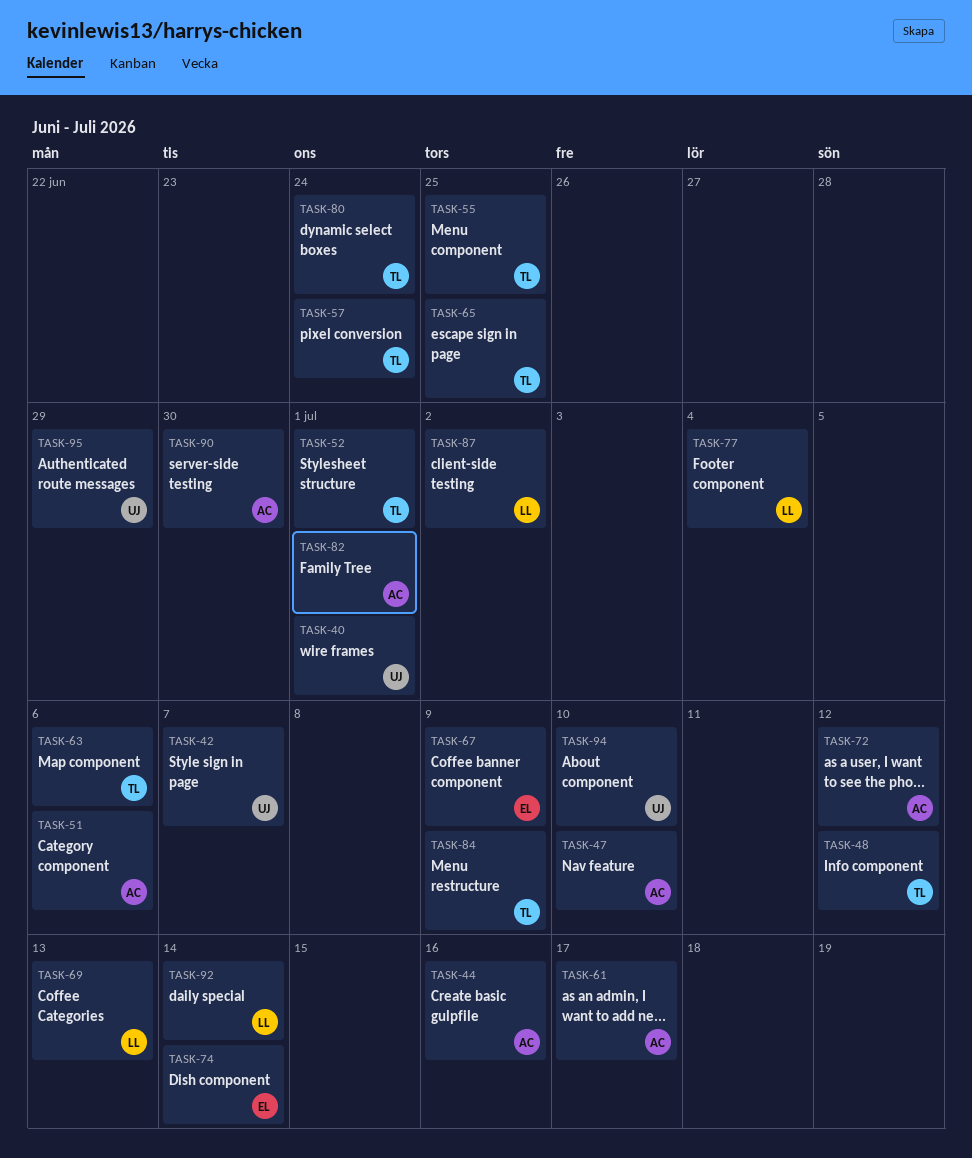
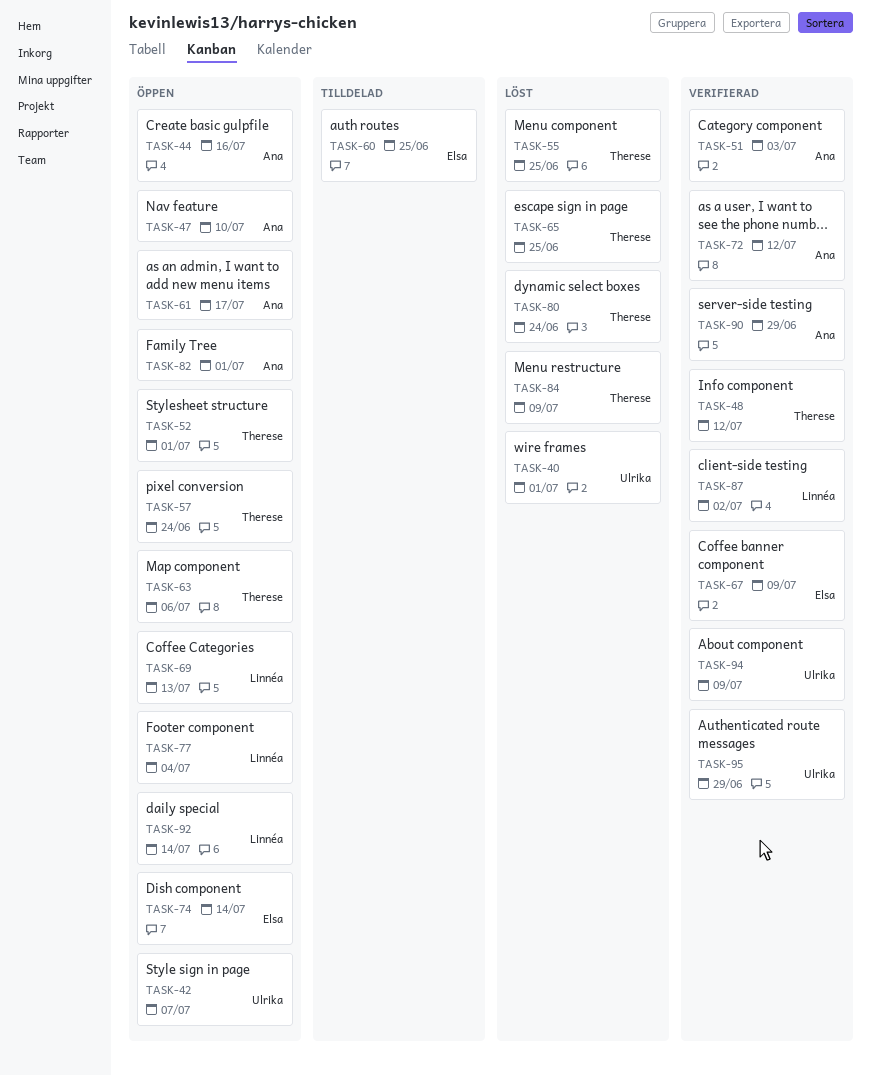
TASK-51, due: Jul 6 -> Jul 3
TASK-60: none -> present
TASK-90, due: Jun 30 -> Jun 29
TASK-94, due: Jul 10 -> Jul 9

